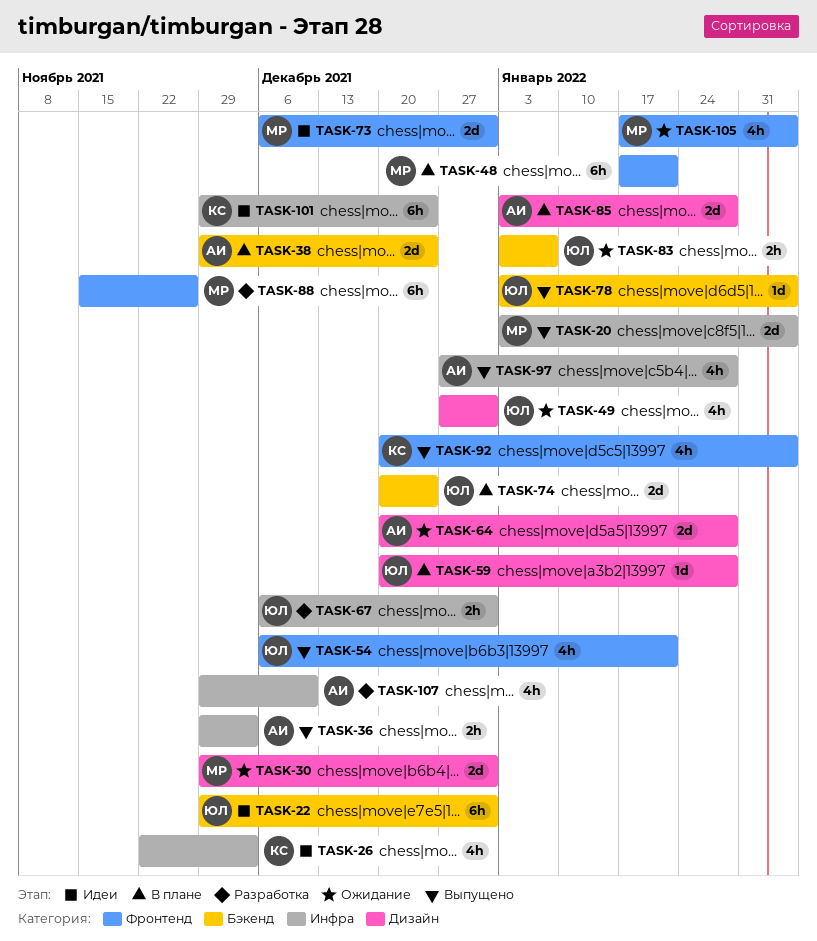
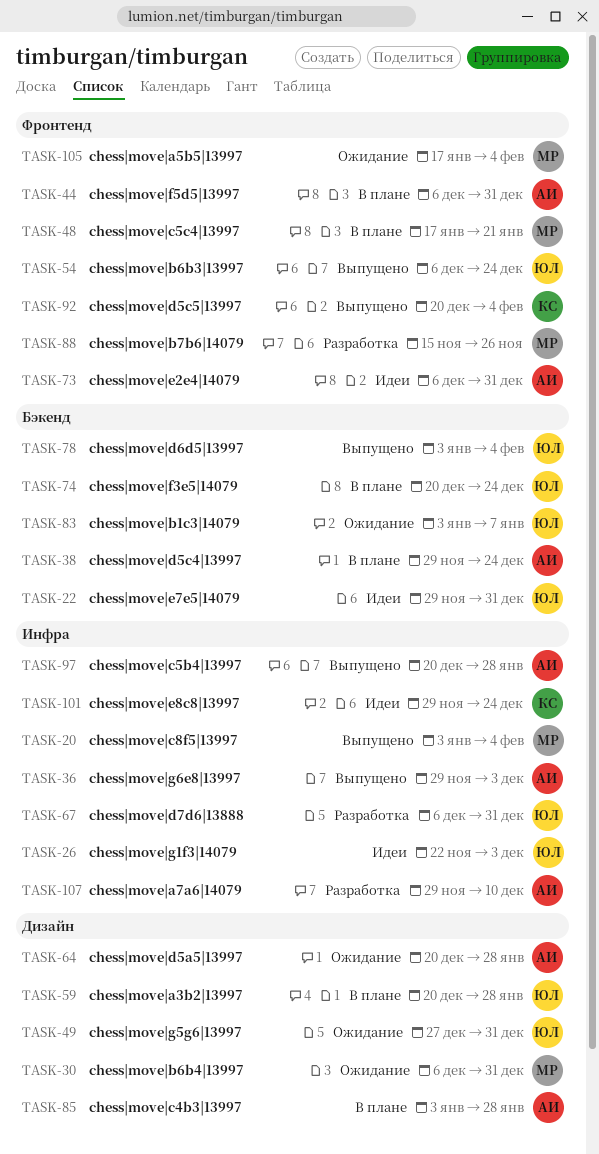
TASK-26, owner: КС -> ЮЛ
TASK-30, start: Nov 29 -> Dec 6
TASK-44: none -> present
TASK-54, due: Jan 21 -> Dec 24
TASK-73, owner: МР -> АИ
TASK-97, start: Dec 27 -> Dec 20

